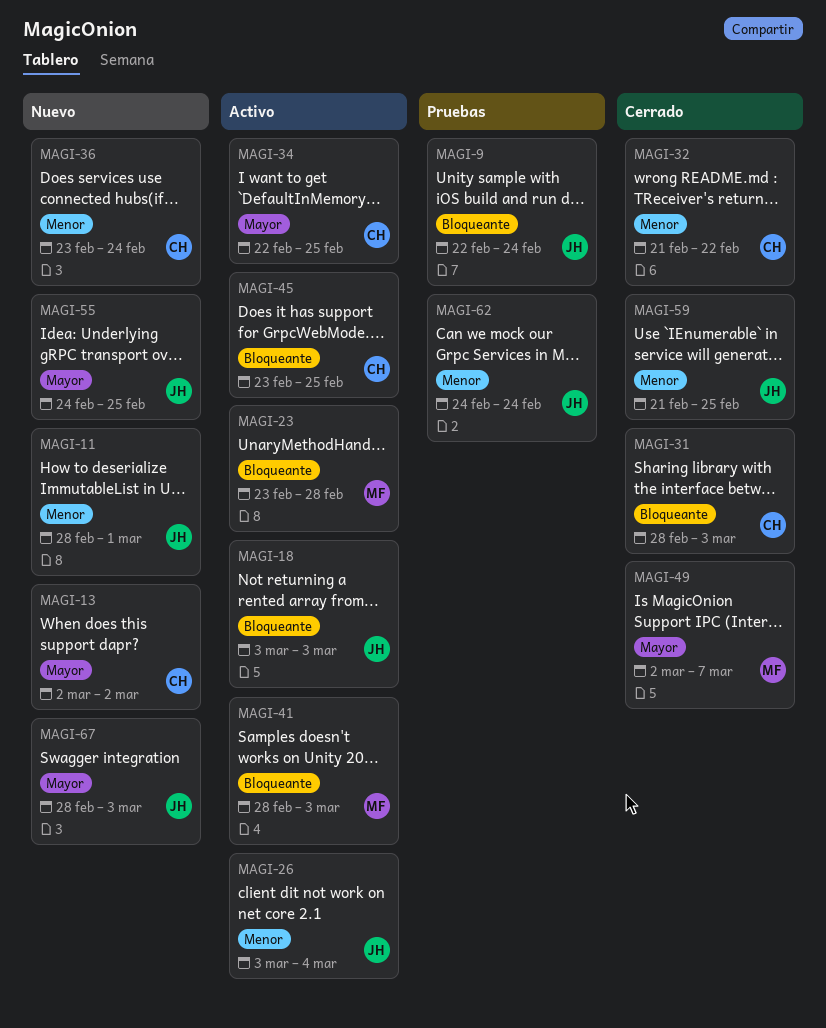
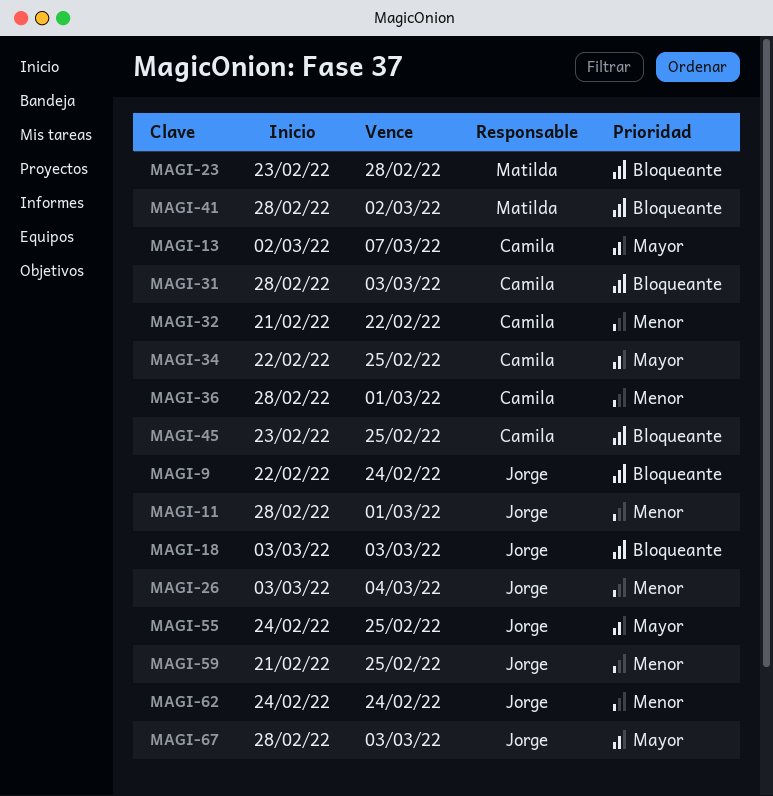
MAGI-13, due: Mar 2 -> Mar 7
MAGI-36, start: Feb 23 -> Feb 28
MAGI-36, due: Feb 24 -> Mar 1
MAGI-41, due: Mar 3 -> Mar 2
MAGI-49: present -> none

